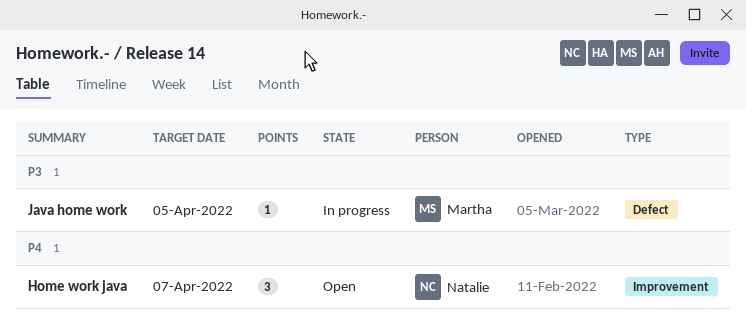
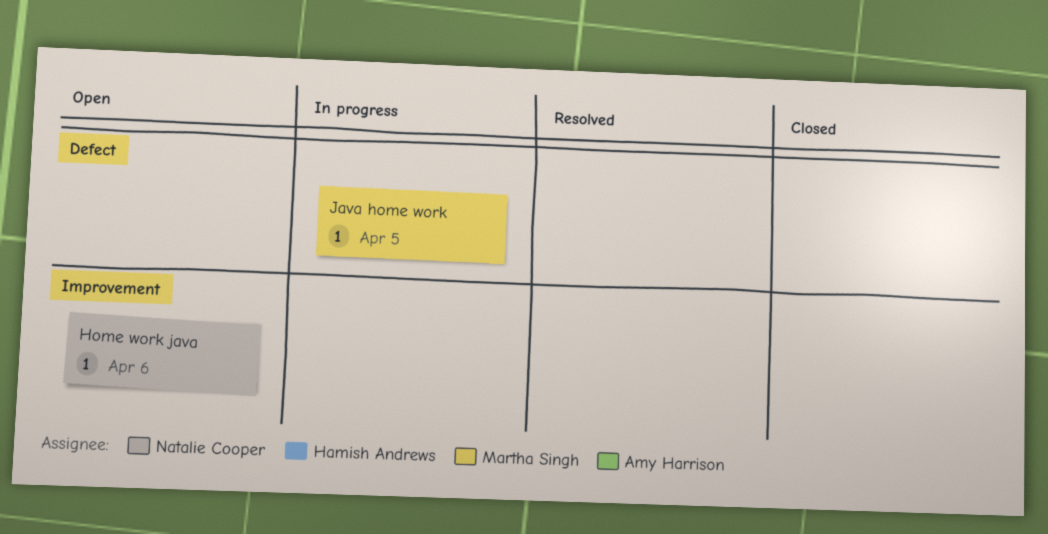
Home work java, estimate: 3 -> 1
Home work java, due: Apr 7 -> Apr 6

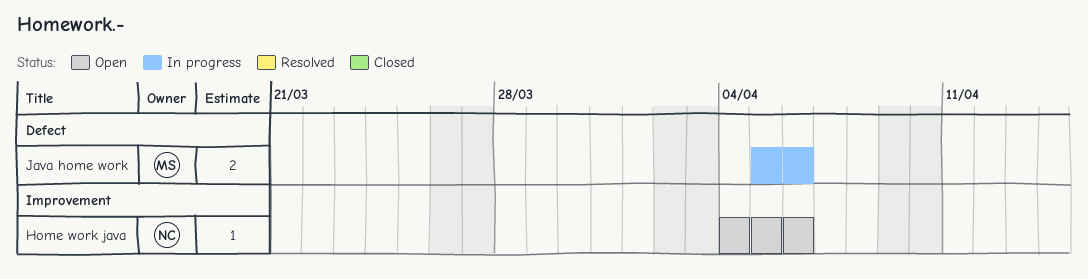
Java home work, estimate: 1 -> 2
Java home work, due: Apr 5 -> Apr 6

